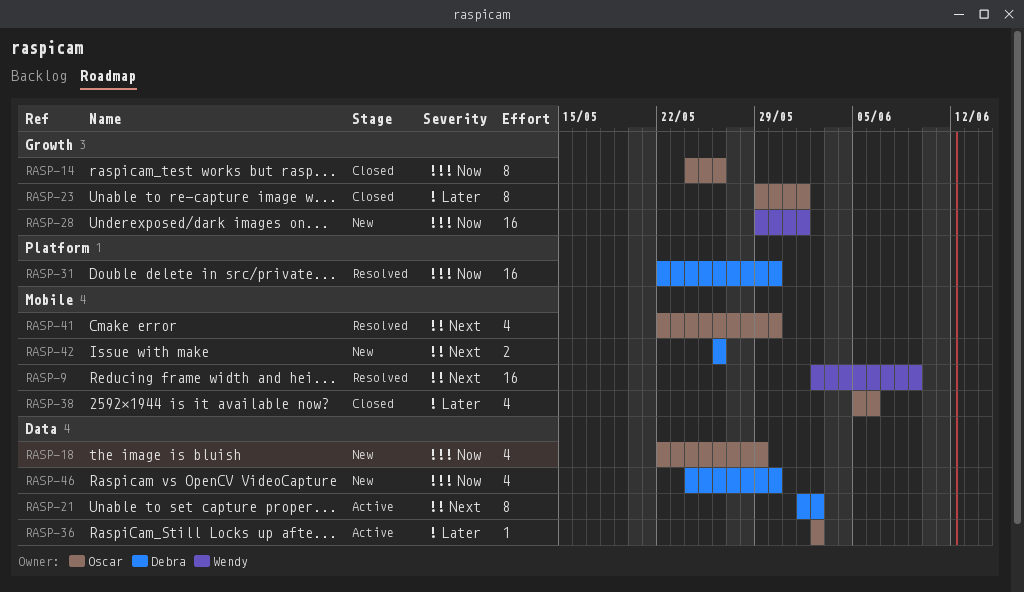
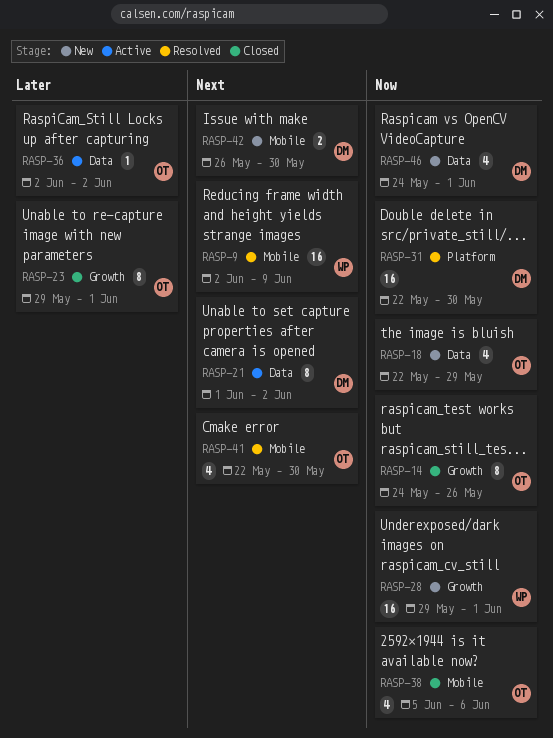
RASP-38, priority: Later -> Now
RASP-42, due: May 26 -> May 30
RASP-46, due: May 30 -> Jun 1

